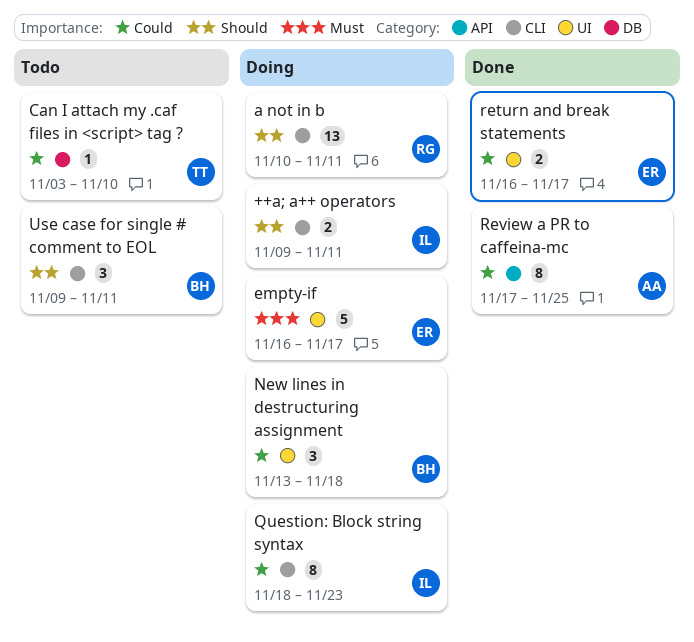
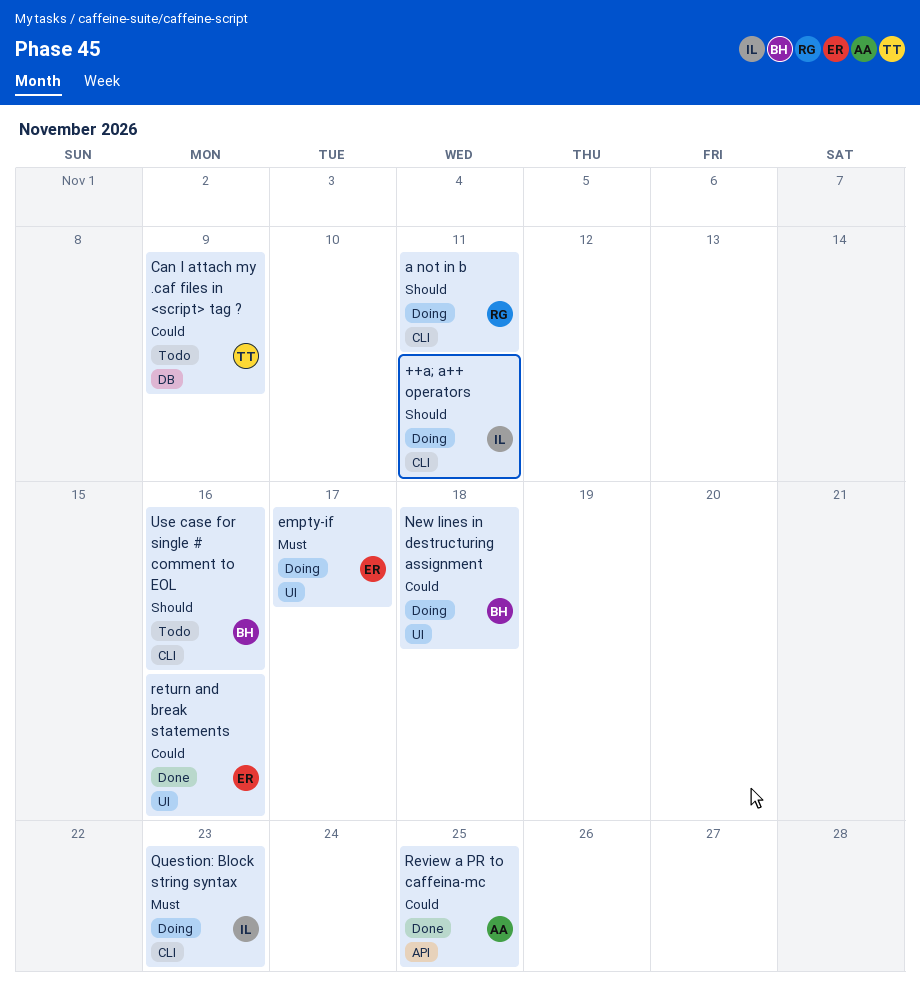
Can I attach my .caf files in <script> tag ?, due: Nov 10 -> Nov 9
Question: Block string syntax, priority: Could -> Must
return and break statements, due: Nov 17 -> Nov 16
Use case for single # comment to EOL, due: Nov 11 -> Nov 16

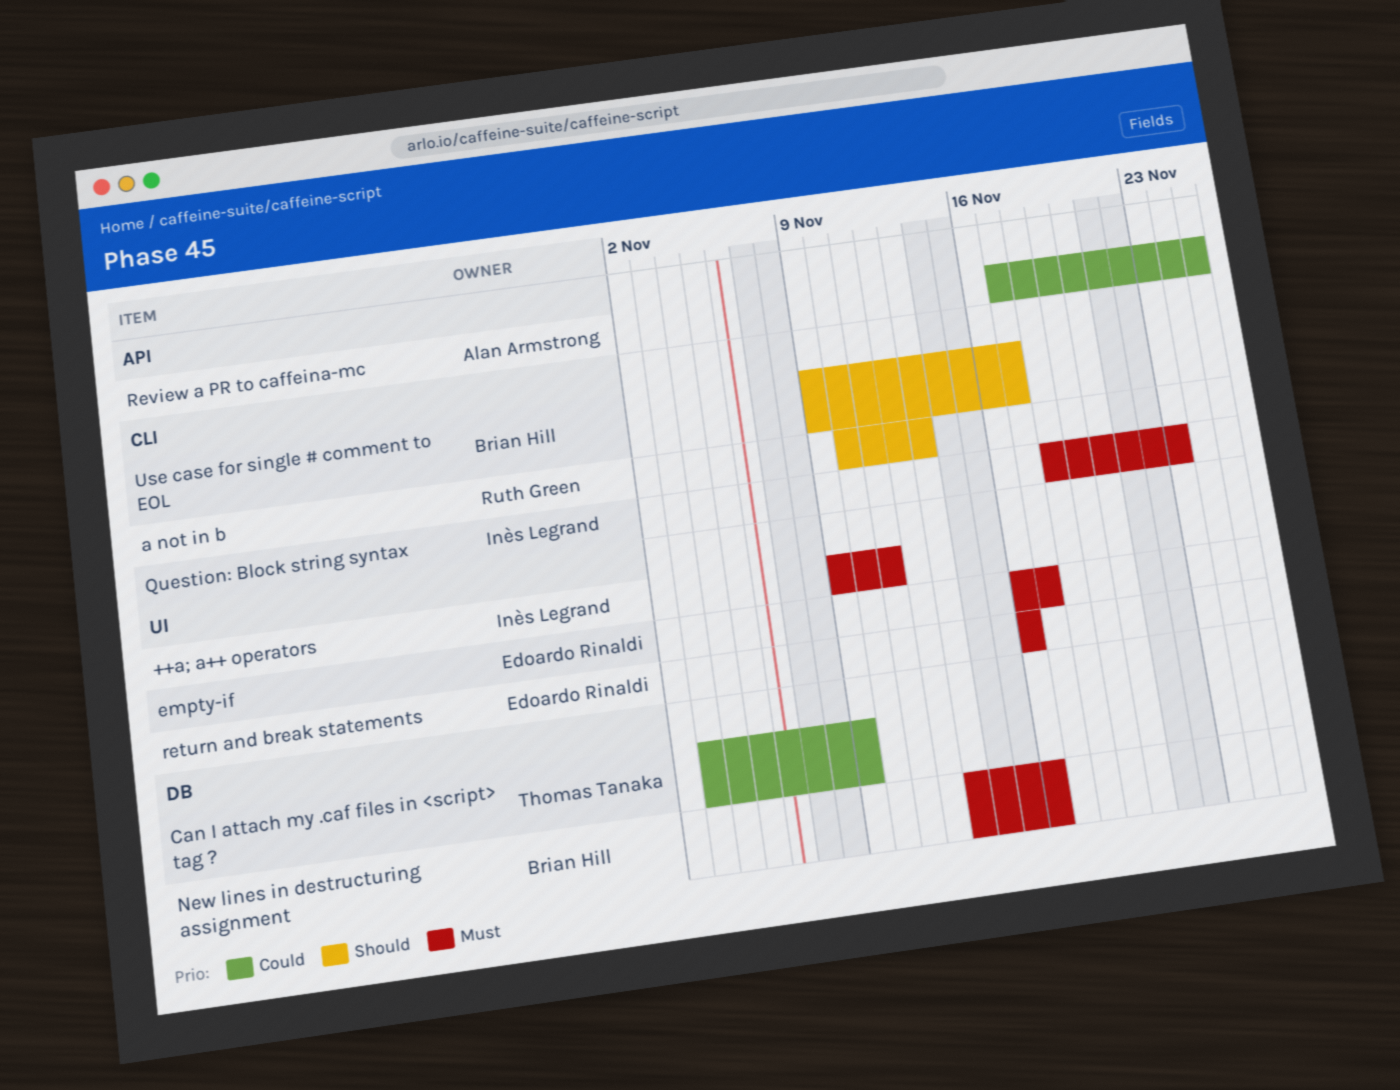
++a; a++ operators, priority: Should -> Must
++a; a++ operators, label: CLI -> UI
a not in b, due: Nov 11 -> Nov 13
New lines in destructuring assignment, priority: Could -> Must
New lines in destructuring assignment, label: UI -> DB
New lines in destructuring assignment, due: Nov 18 -> Nov 16
return and break statements, priority: Could -> Must
Use case for single # comment to EOL, due: Nov 16 -> Nov 17

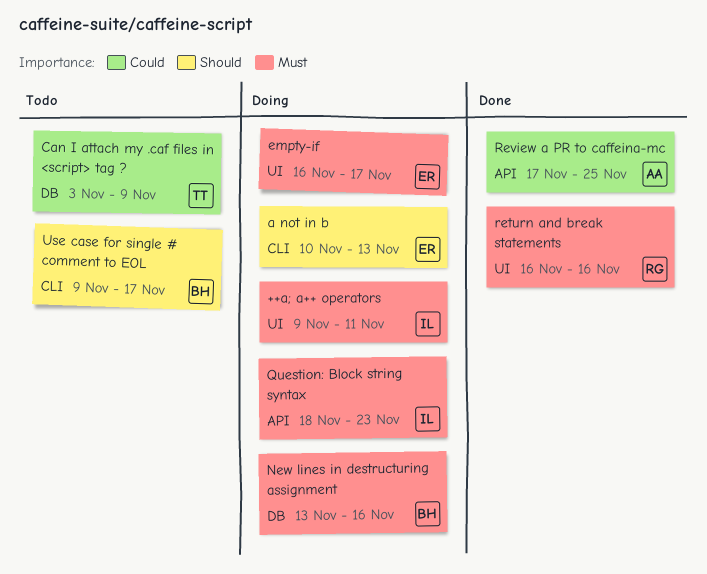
a not in b, owner: Ruth Green -> Edoardo Rinaldi
Question: Block string syntax, label: CLI -> API
return and break statements, owner: Edoardo Rinaldi -> Ruth Green

